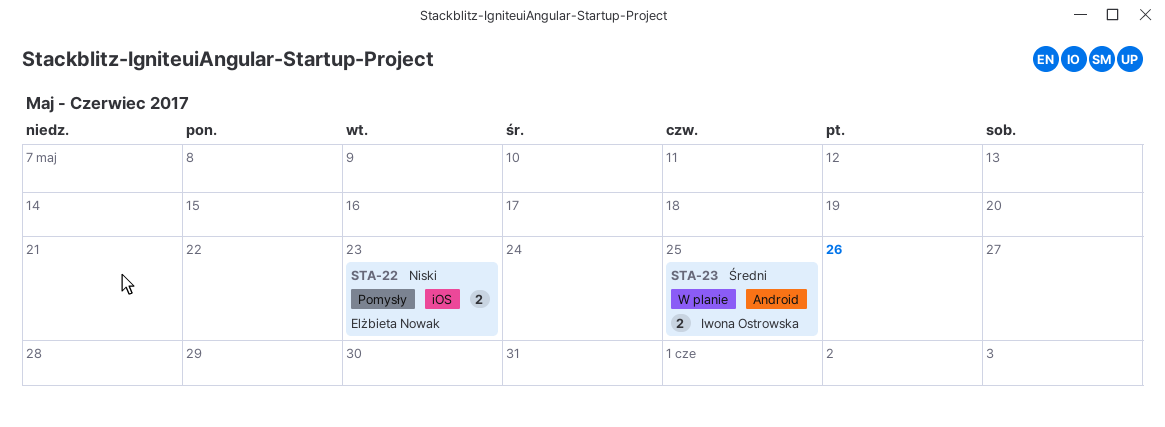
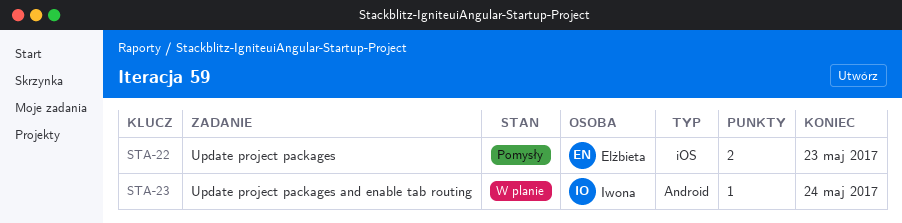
STA-23, estimate: 2 -> 1
STA-23, due: May 25 -> May 24

